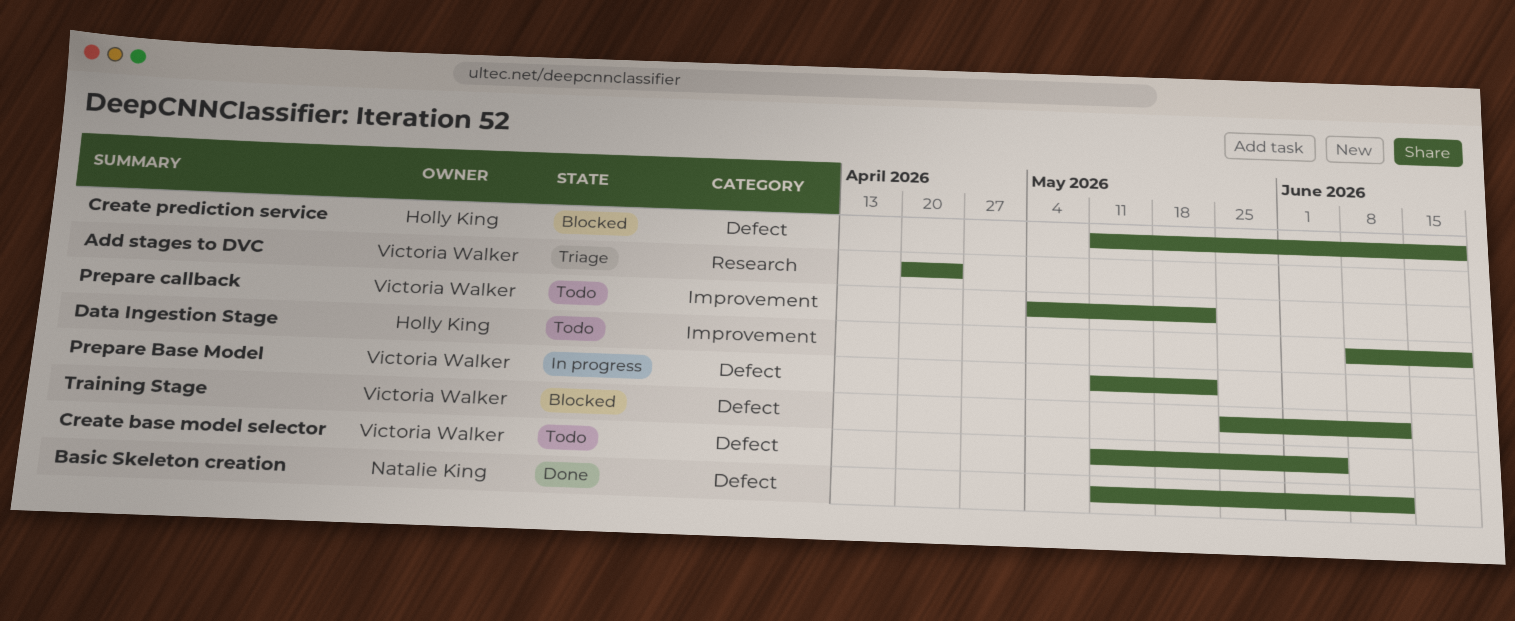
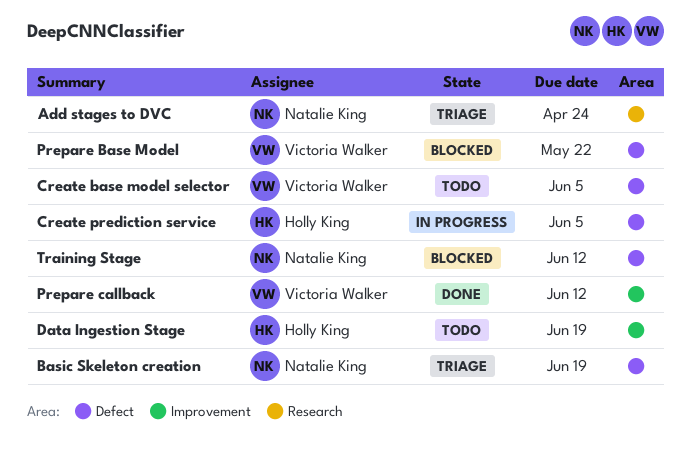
Add stages to DVC, owner: Victoria Walker -> Natalie King
Basic Skeleton creation, status: Done -> Triage
Basic Skeleton creation, due: Jun 12 -> Jun 19
Create prediction service, status: Blocked -> In progress
Create prediction service, due: Jun 19 -> Jun 5
Prepare Base Model, status: In progress -> Blocked
Prepare callback, status: Todo -> Done
Prepare callback, due: May 22 -> Jun 12
Training Stage, owner: Victoria Walker -> Natalie King

